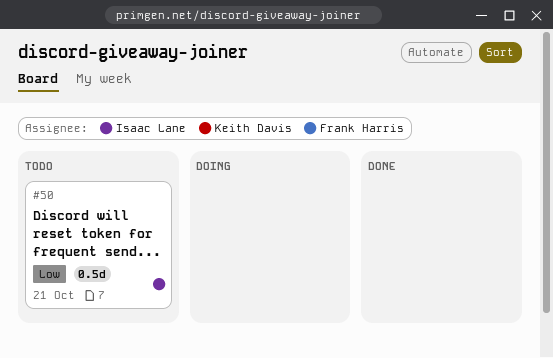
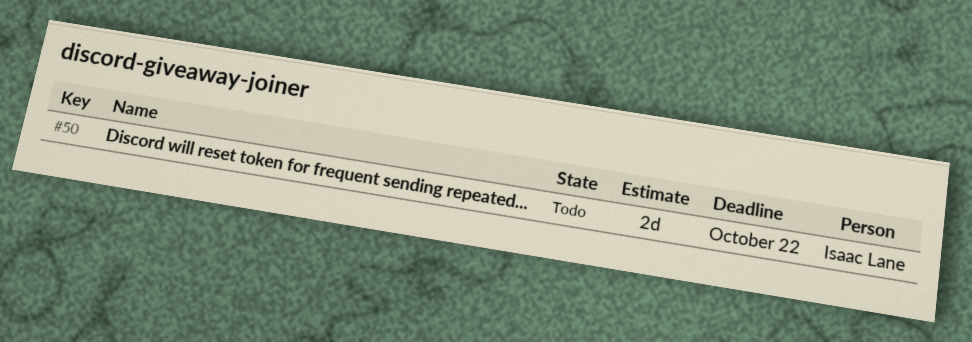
#50, estimate: 0.5d -> 2d
#50, due: Oct 21 -> Oct 22

